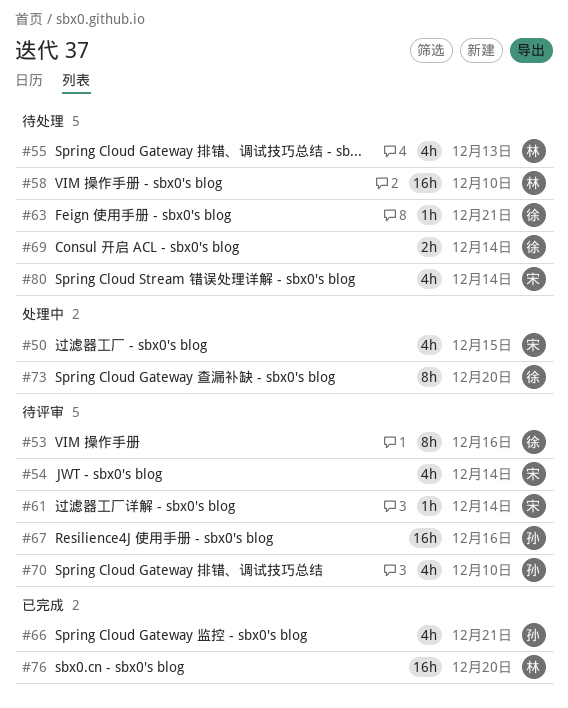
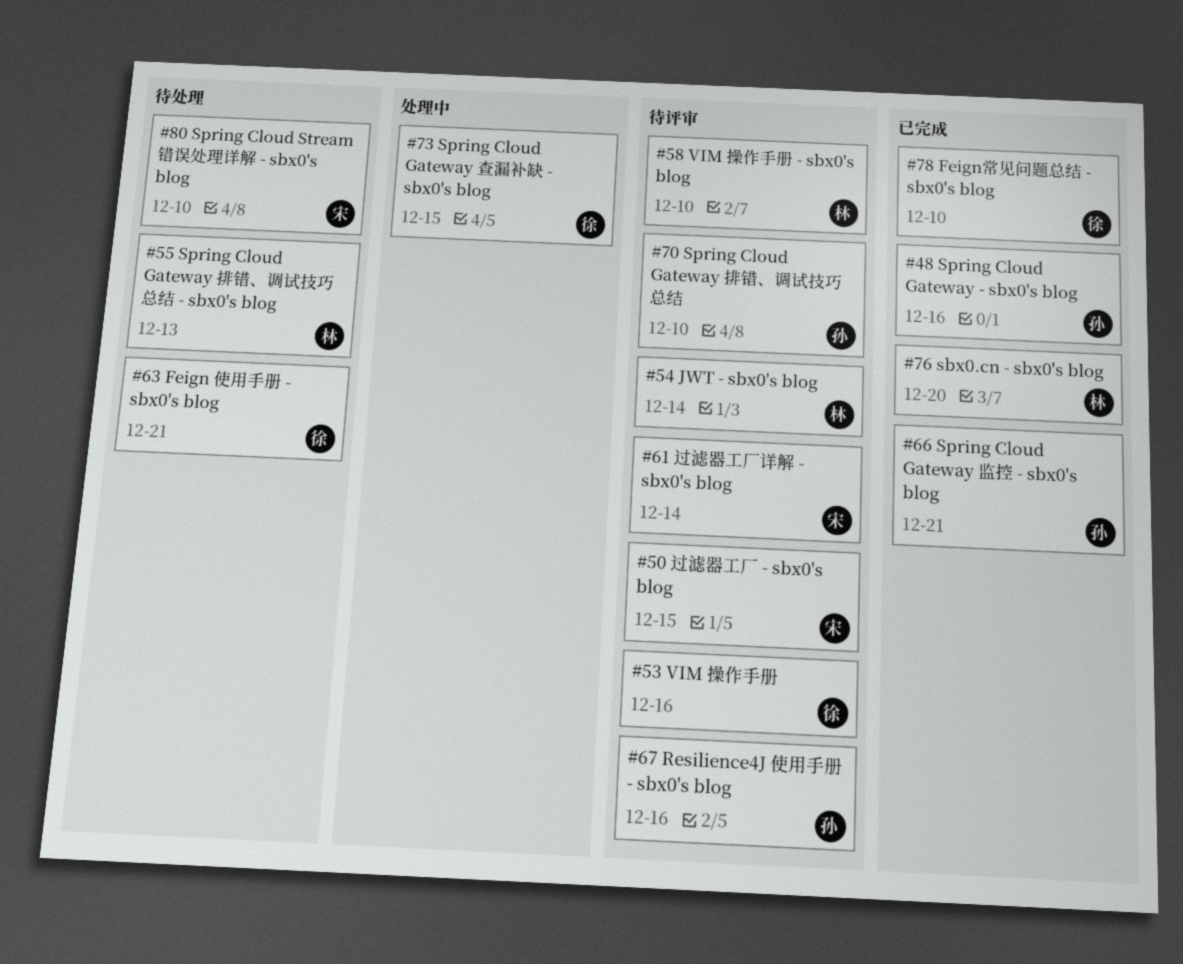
#48: none -> present
#50, status: 处理中 -> 待评审
#54, owner: 宋 -> 林
#58, status: 待处理 -> 待评审
#69: present -> none
#73, due: Dec 20 -> Dec 15
#78: none -> present
#80, due: Dec 14 -> Dec 10

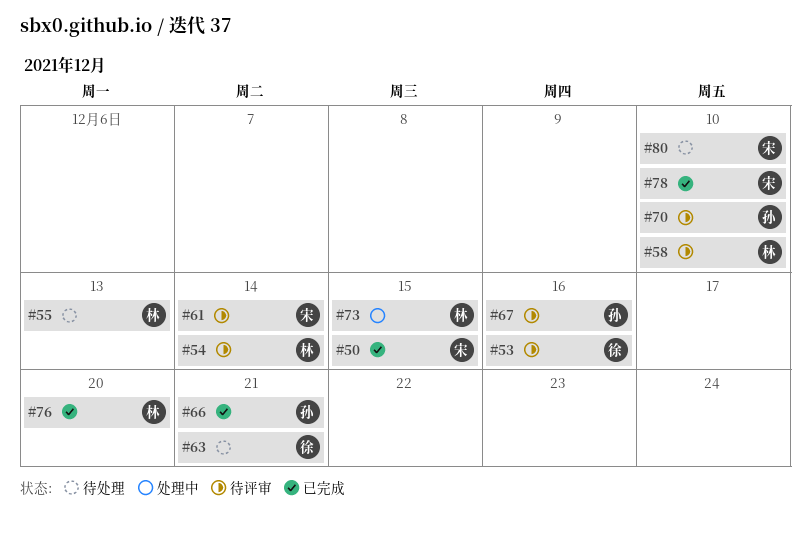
#48: present -> none
#50, status: 待评审 -> 已完成
#73, owner: 徐 -> 林
#78, owner: 徐 -> 宋

